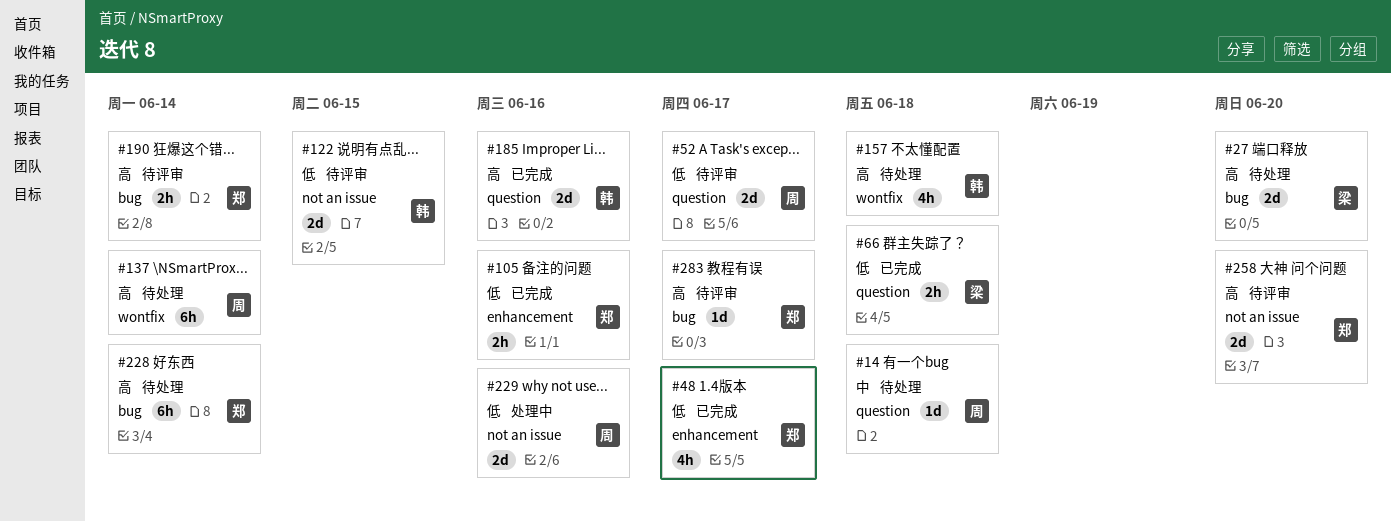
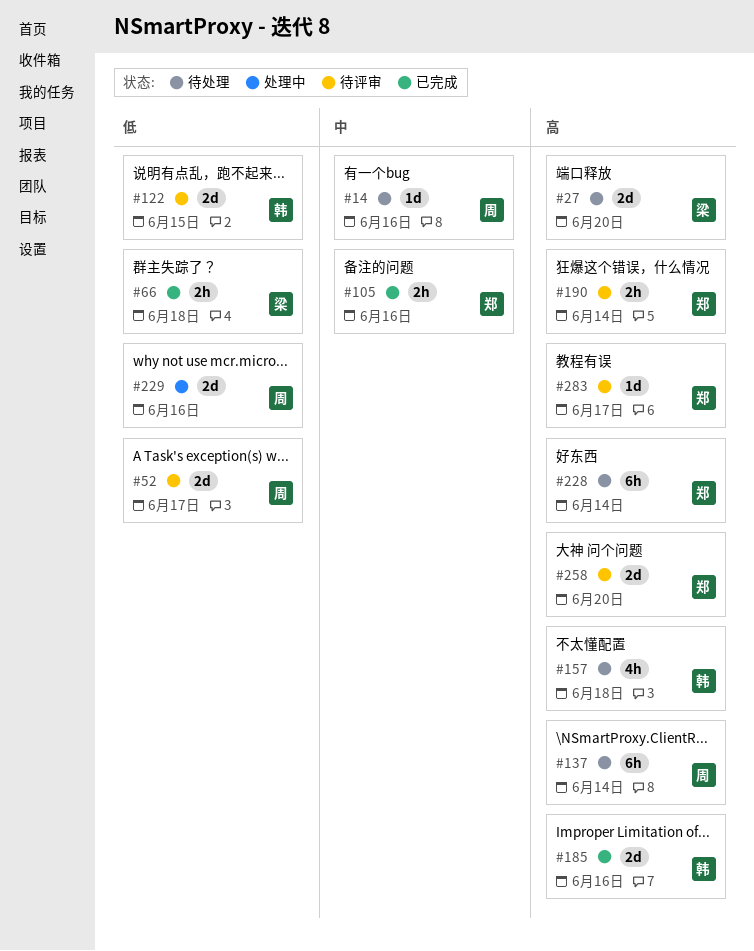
#14, due: Jun 18 -> Jun 16
#48: present -> none
#105, priority: 低 -> 中

